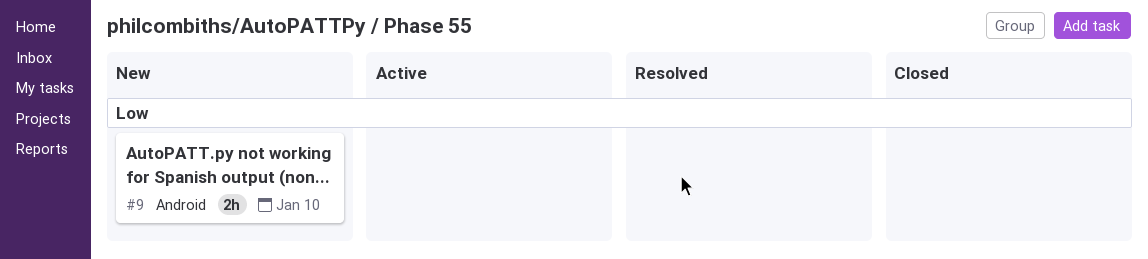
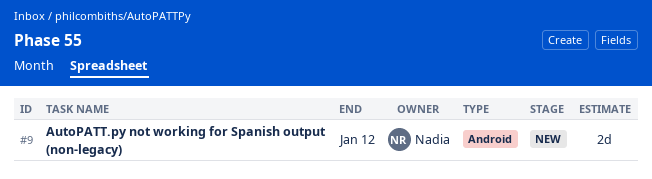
#9, estimate: 2h -> 2d
#9, due: Jan 10 -> Jan 12

